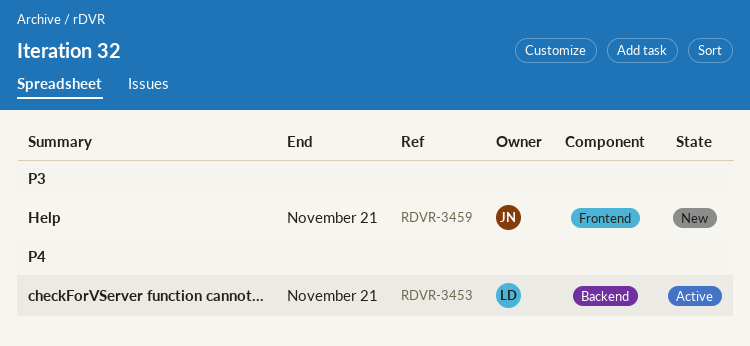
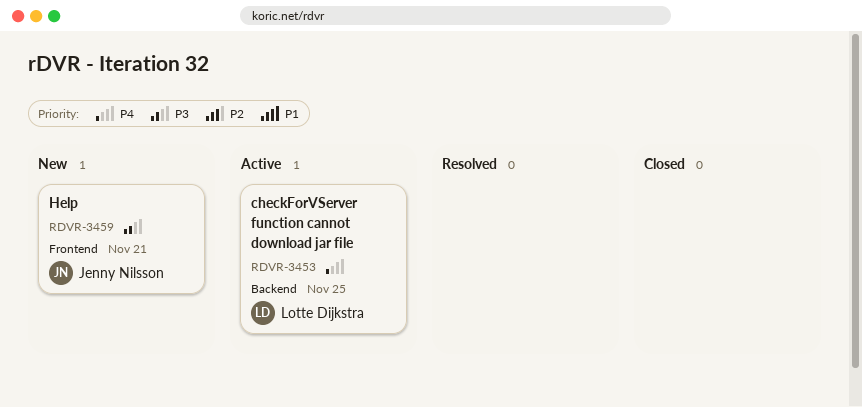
RDVR-3453, due: Nov 21 -> Nov 25

